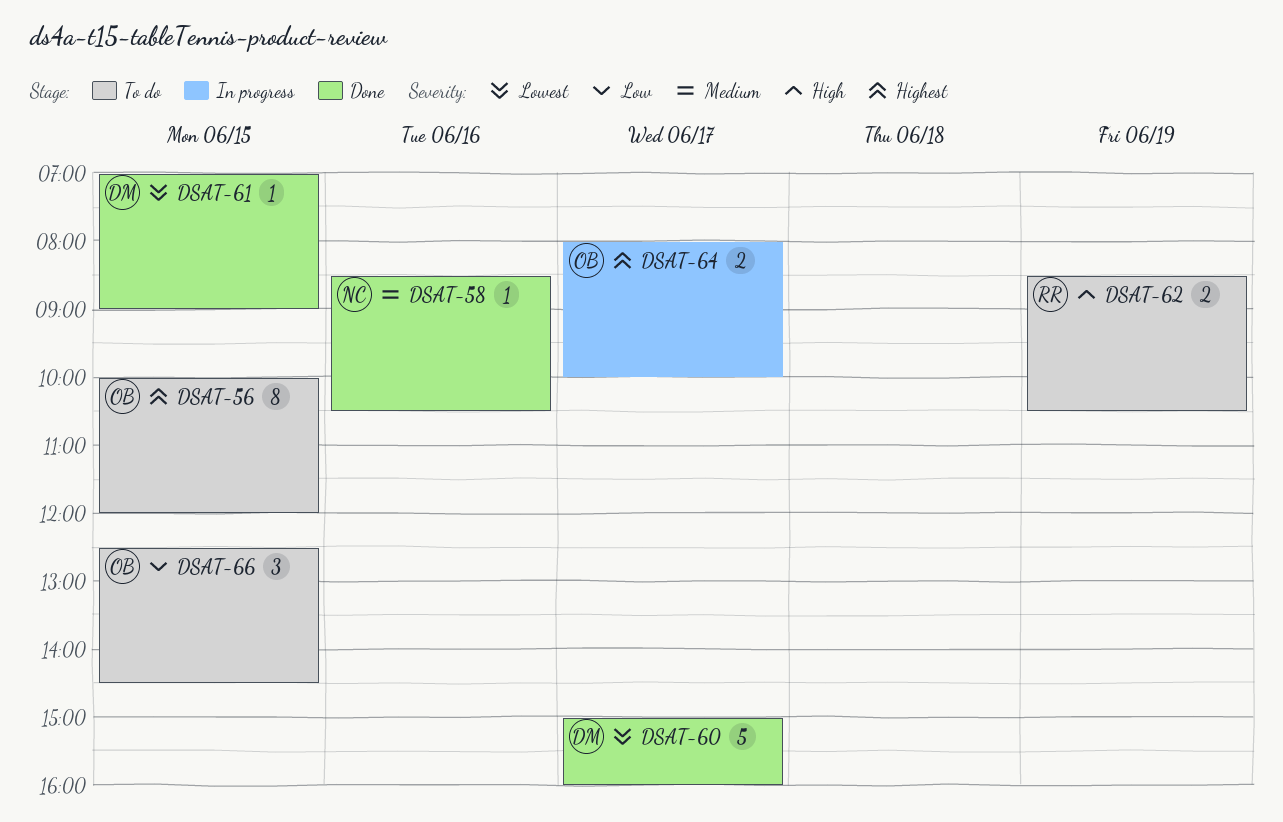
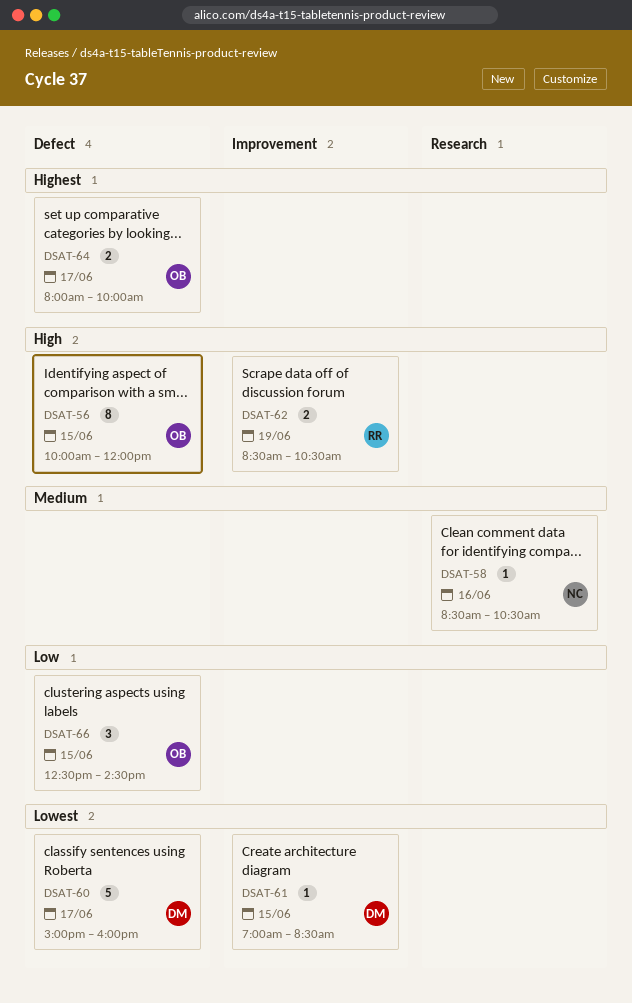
DSAT-56, priority: Highest -> High
DSAT-61, ends: 09:00 -> 08:30

